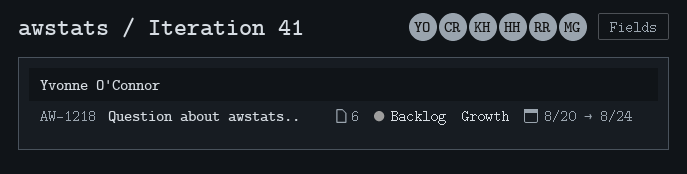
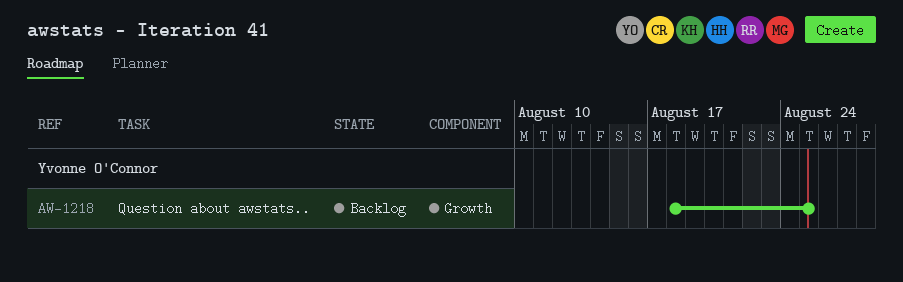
AW-1218, start: Aug 20 -> Aug 18
AW-1218, due: Aug 24 -> Aug 25

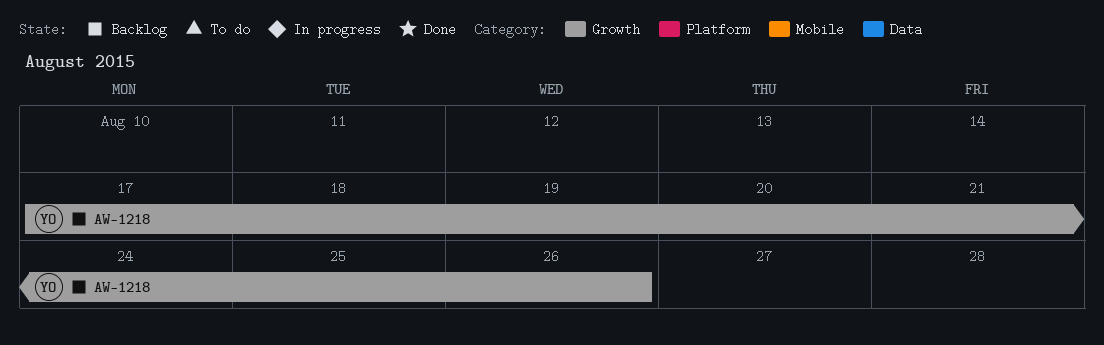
AW-1218, start: Aug 18 -> Aug 17
AW-1218, due: Aug 25 -> Aug 26

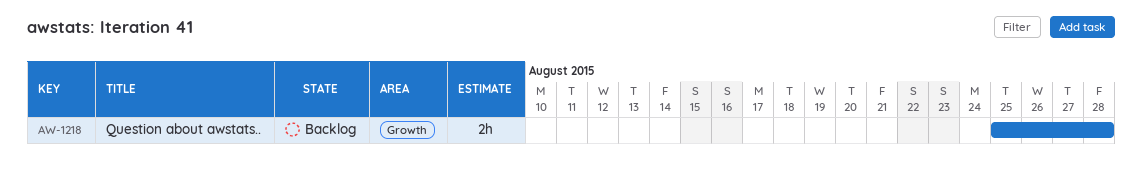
AW-1218, start: Aug 17 -> Aug 25
AW-1218, due: Aug 26 -> Aug 28

